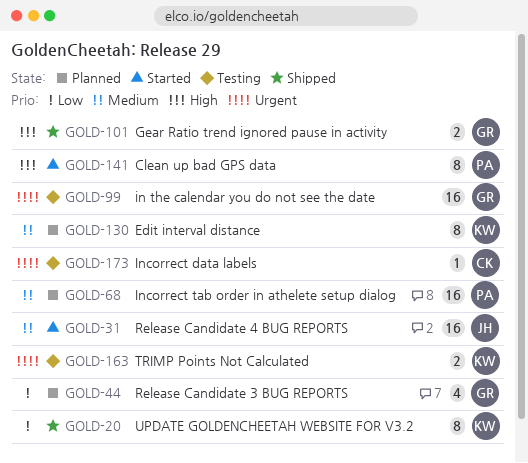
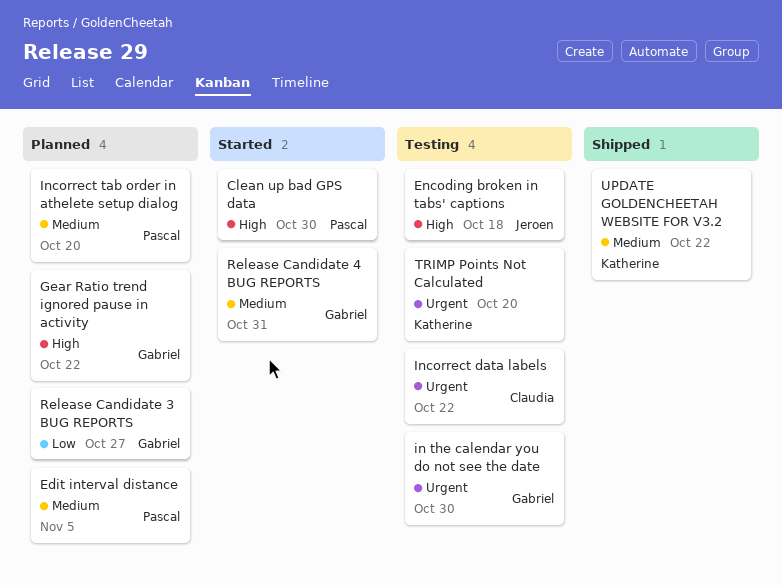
Edit interval distance, owner: Katherine -> Pascal
Encoding broken in tabs' captions: none -> present
Gear Ratio trend ignored pause in activity, status: Shipped -> Planned
Release Candidate 4 BUG REPORTS, owner: Jeroen -> Gabriel
UPDATE GOLDENCHEETAH WEBSITE FOR V3.2, priority: Low -> Medium

